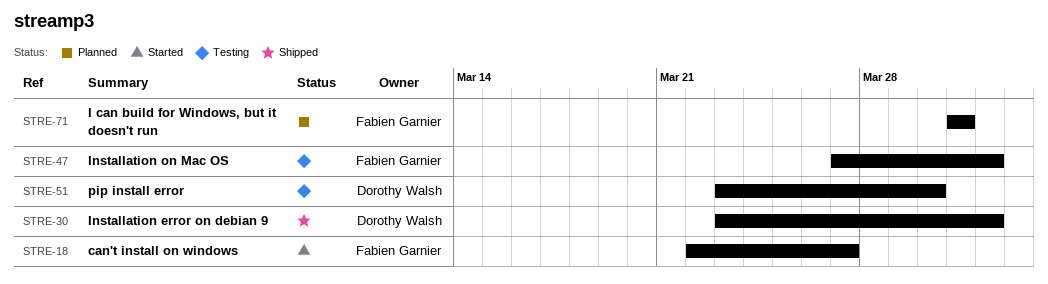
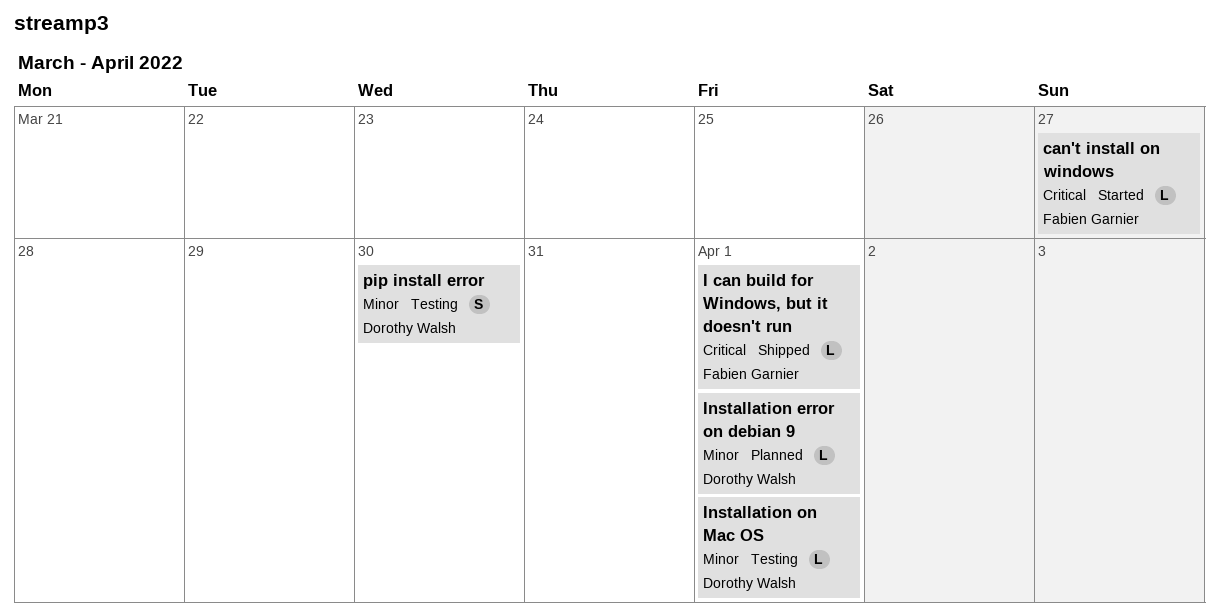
I can build for Windows, but it doesn't run, status: Planned -> Shipped
I can build for Windows, but it doesn't run, due: Mar 31 -> Apr 1
Installation error on debian 9, status: Shipped -> Planned
Installation on Mac OS, owner: Fabien Garnier -> Dorothy Walsh

